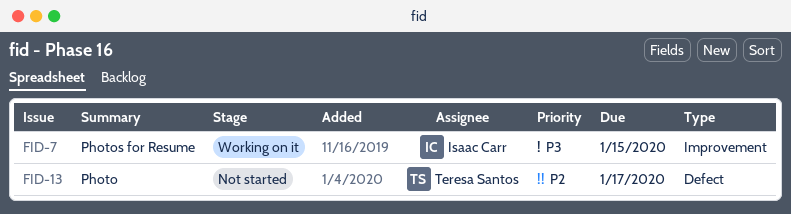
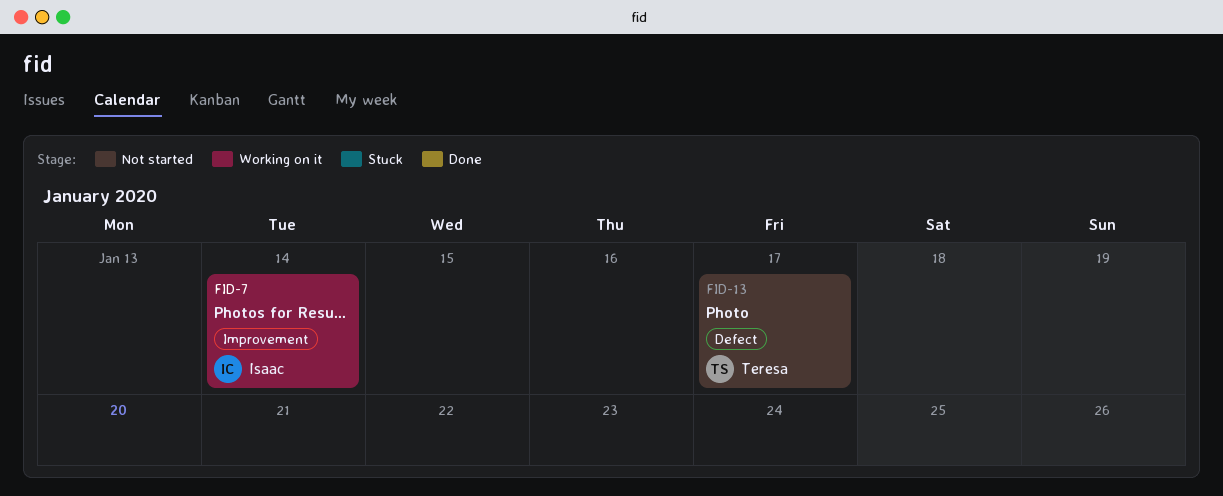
FID-7, due: Jan 15 -> Jan 14

